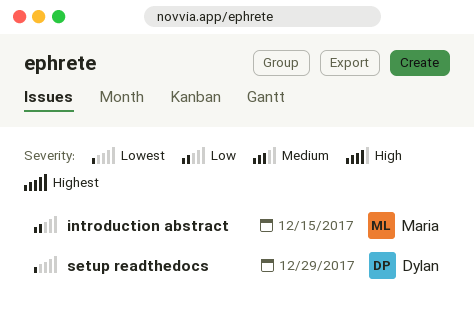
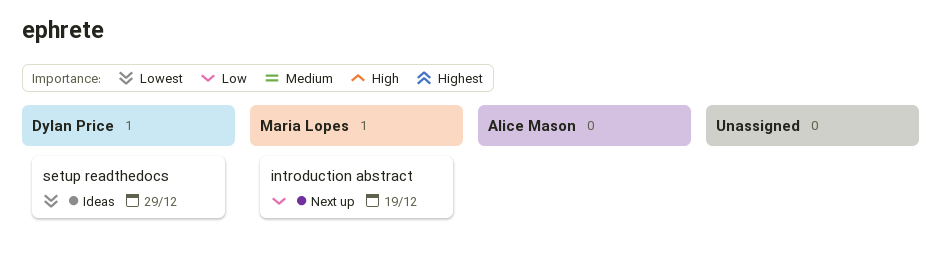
introduction abstract, due: Dec 15 -> Dec 19

